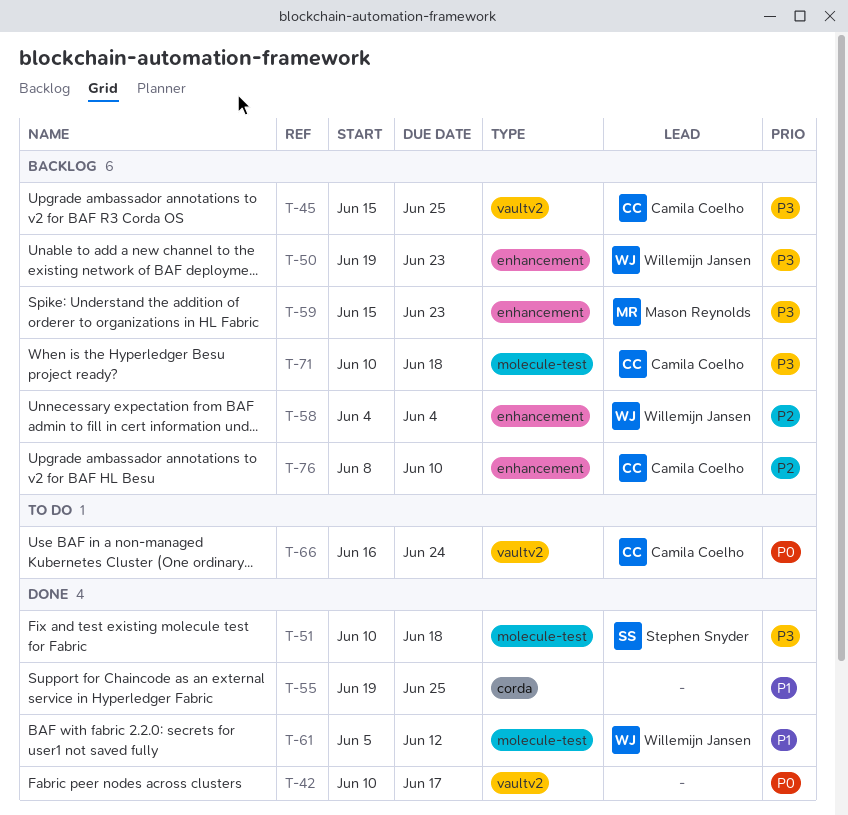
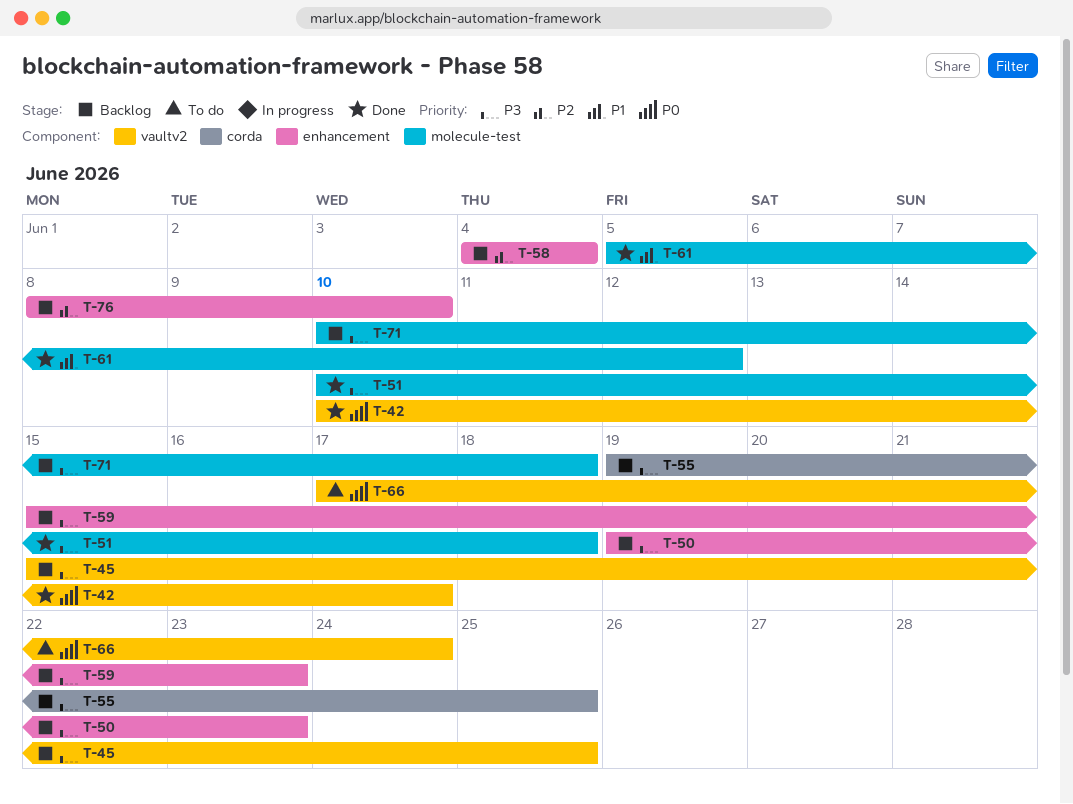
T-55, status: Done -> Backlog
T-55, priority: P1 -> P3
T-66, start: Jun 16 -> Jun 17

